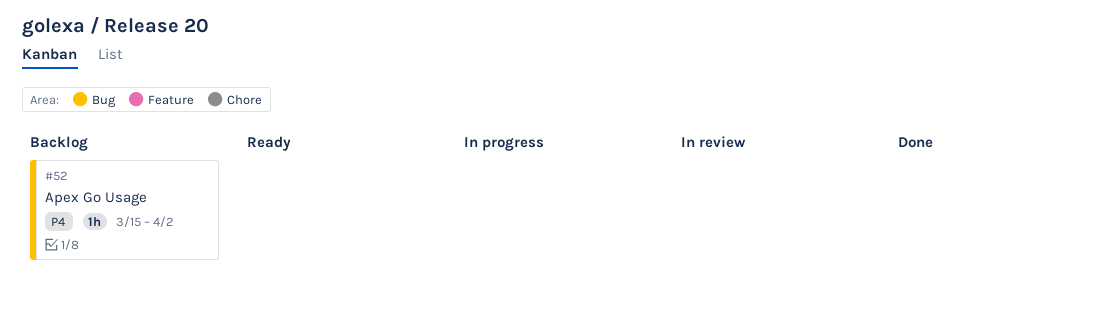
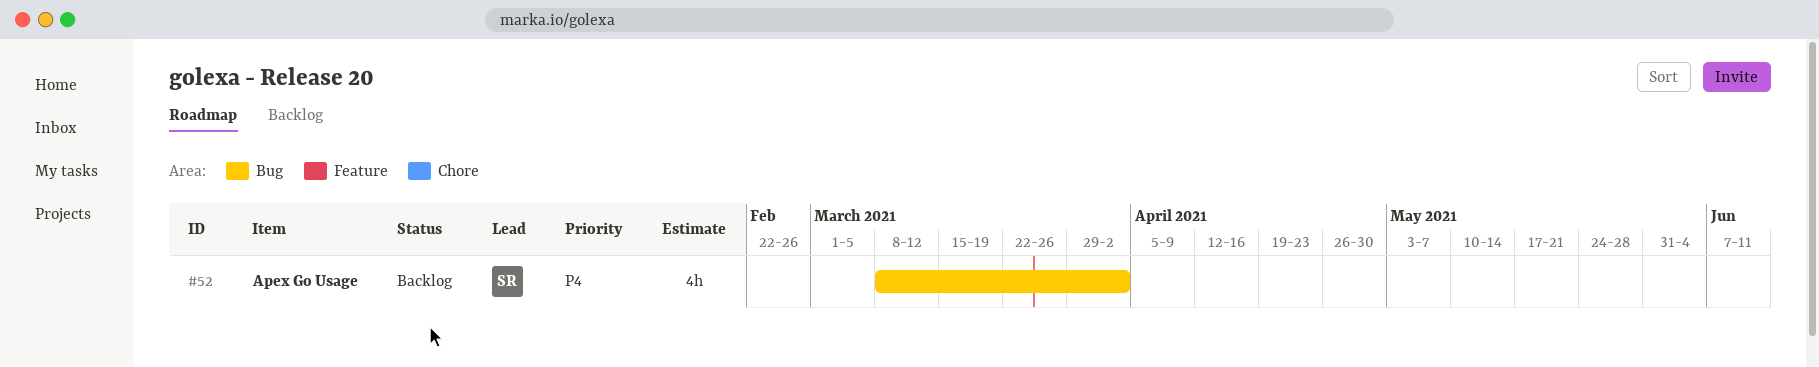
#52, estimate: 1h -> 4h
#52, start: Mar 15 -> Mar 8

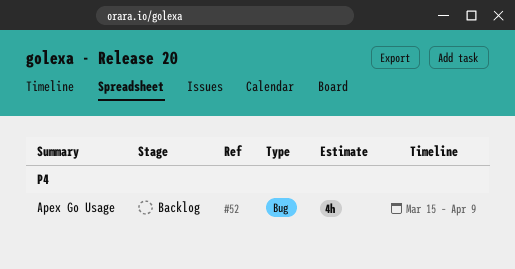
#52, start: Mar 8 -> Mar 15
#52, due: Apr 2 -> Apr 9

